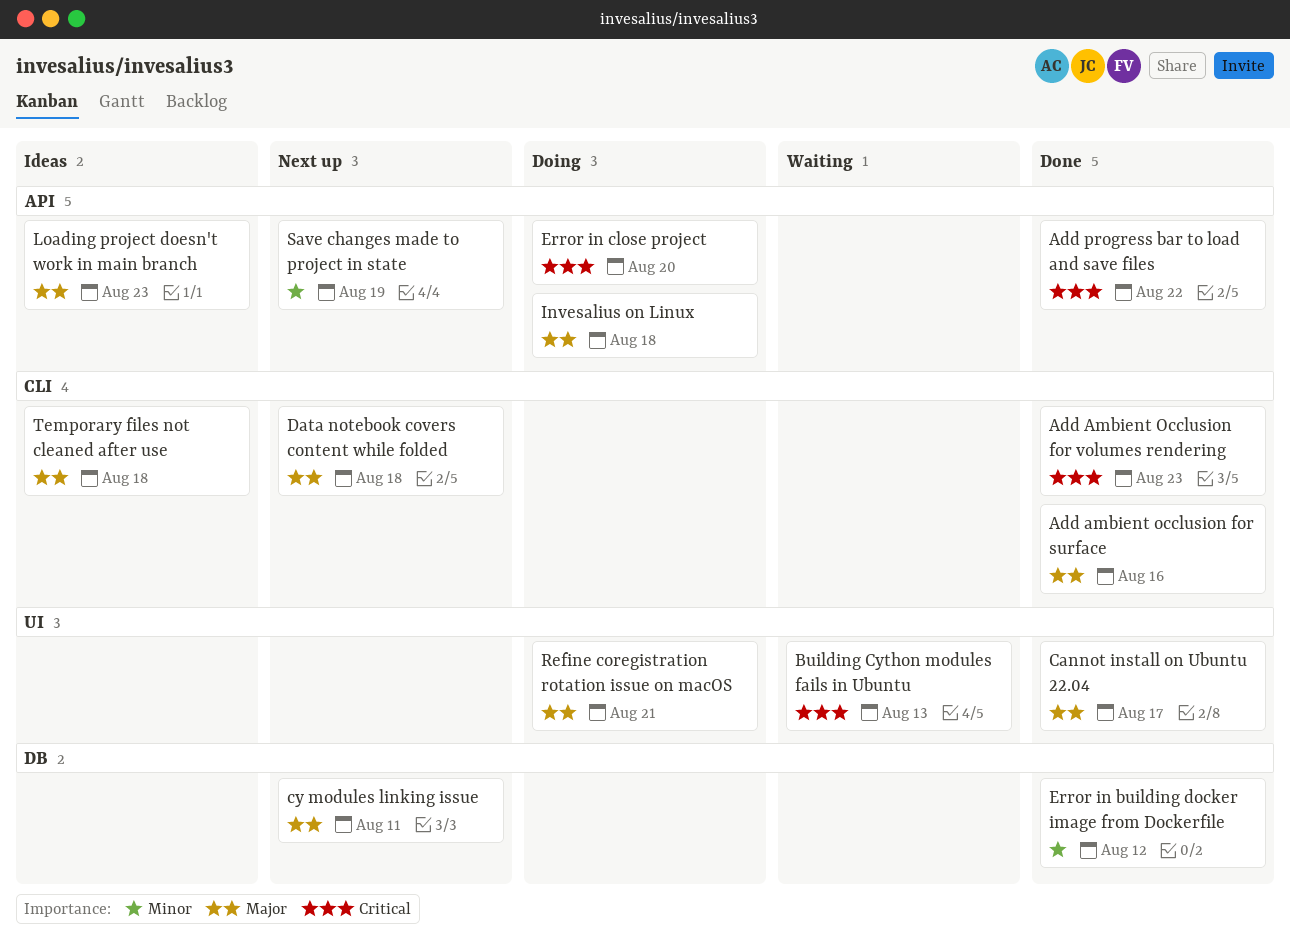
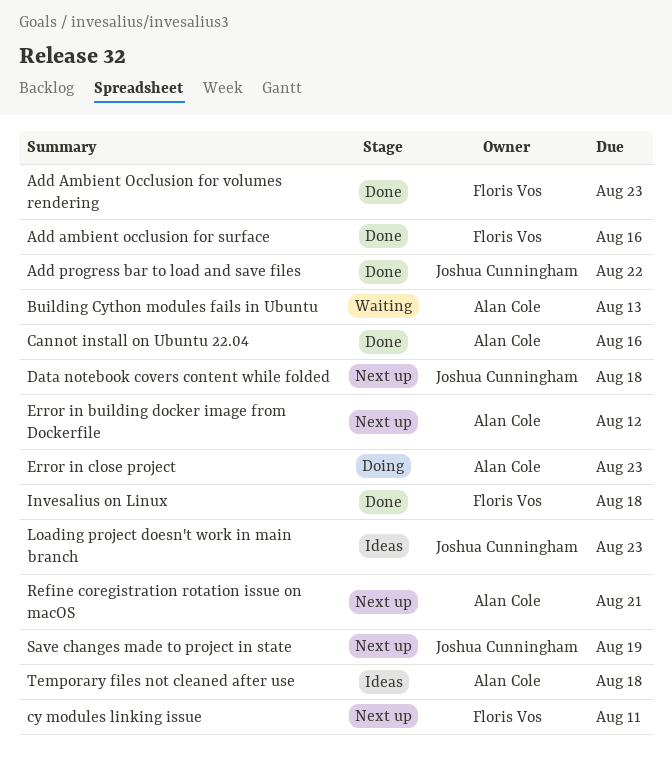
Cannot install on Ubuntu 22.04, due: Aug 17 -> Aug 16
Error in building docker image from Dockerfile, status: Done -> Next up
Error in close project, due: Aug 20 -> Aug 23
Invesalius on Linux, status: Doing -> Done
Refine coregistration rotation issue on macOS, status: Doing -> Next up

